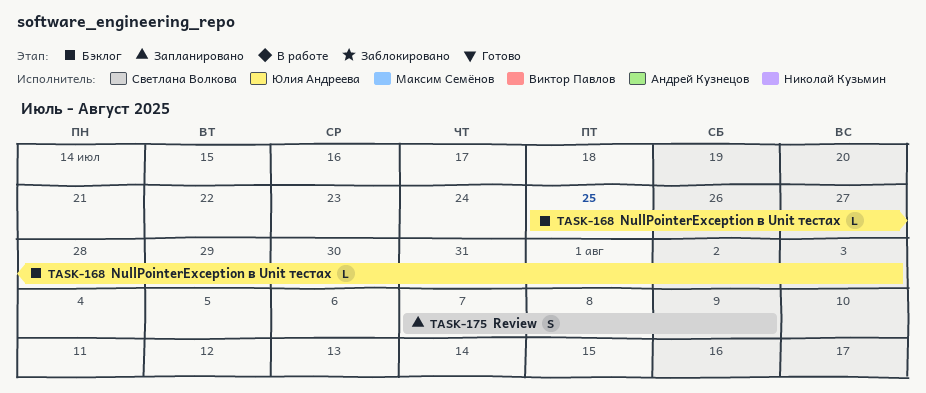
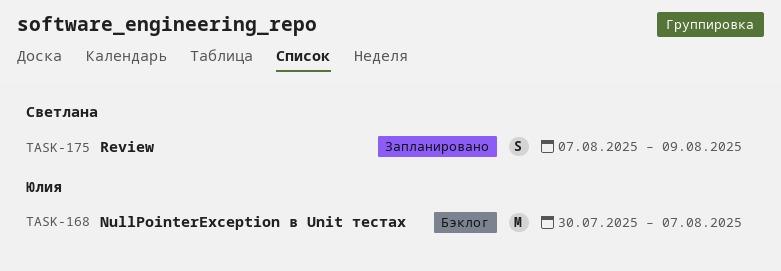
TASK-168, estimate: L -> M
TASK-168, start: Jul 25 -> Jul 30
TASK-168, due: Aug 3 -> Aug 7

